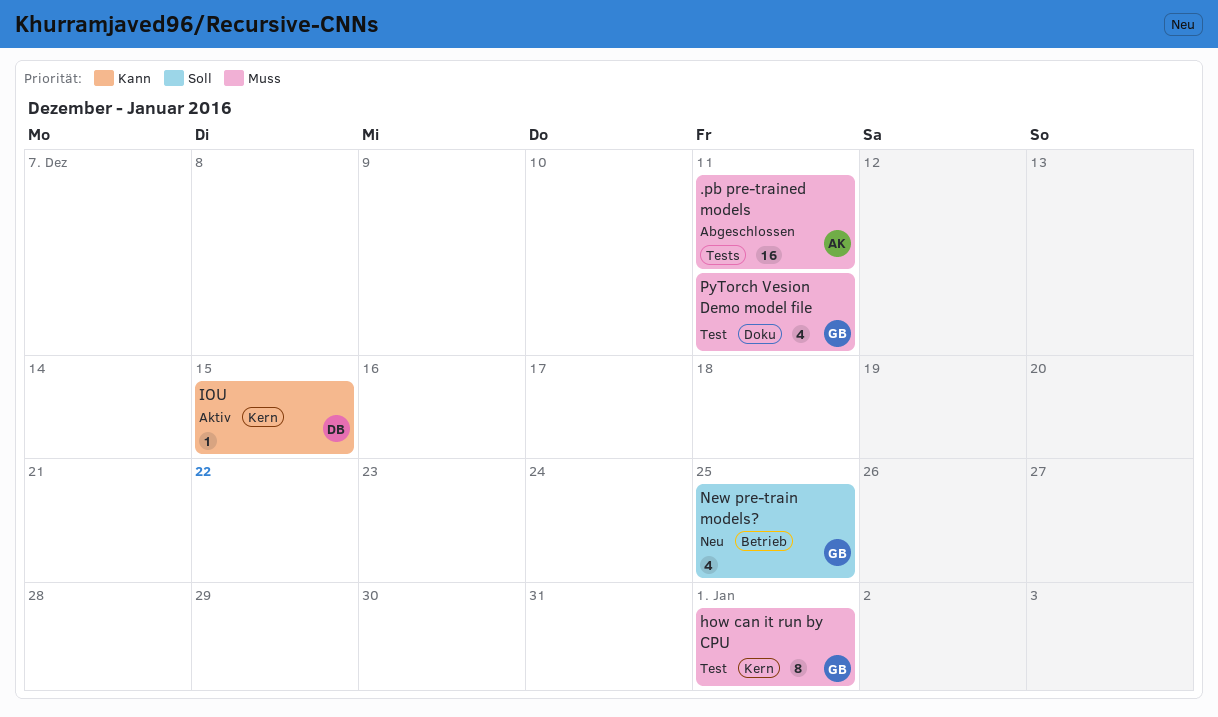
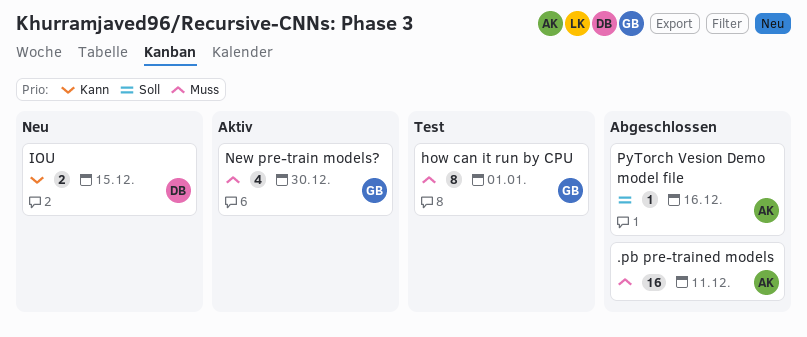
IOU, status: Aktiv -> Neu
IOU, estimate: 1 -> 2
New pre-train models?, status: Neu -> Aktiv
New pre-train models?, priority: Soll -> Muss
New pre-train models?, due: Dec 25 -> Dec 30
PyTorch Vesion Demo model file, status: Test -> Abgeschlossen
PyTorch Vesion Demo model file, owner: GB -> AK
PyTorch Vesion Demo model file, priority: Muss -> Soll
PyTorch Vesion Demo model file, estimate: 4 -> 1
PyTorch Vesion Demo model file, due: Dec 11 -> Dec 16

